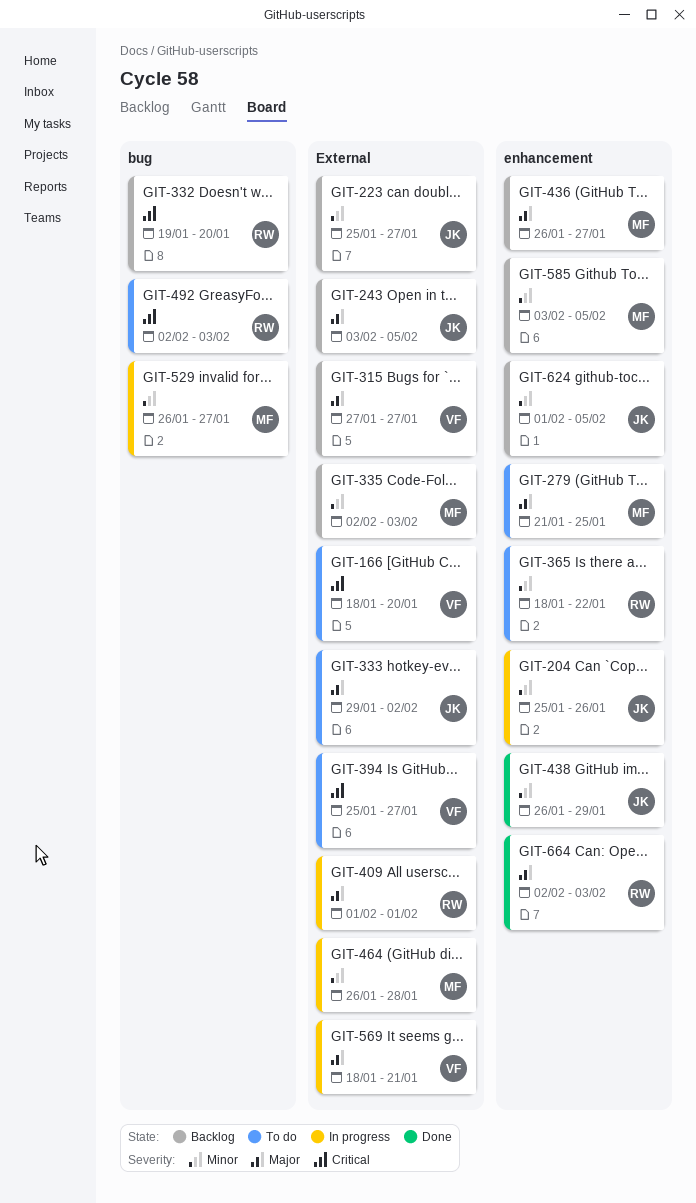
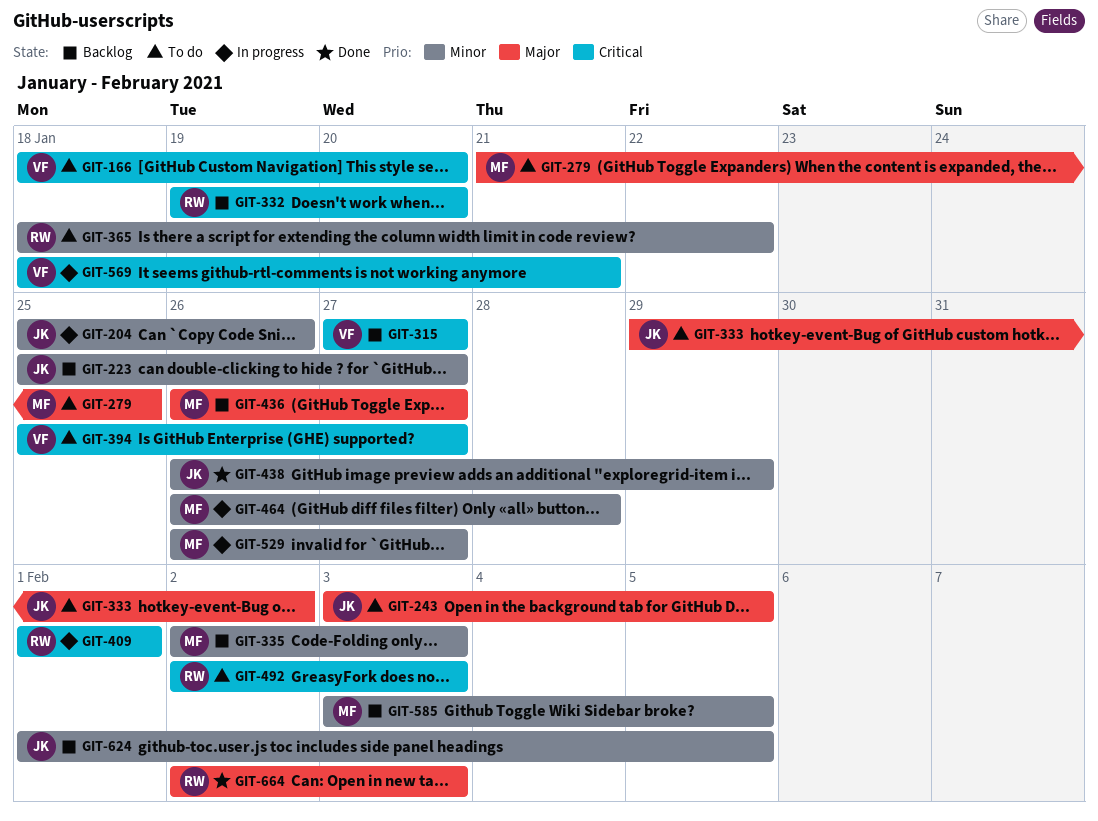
GIT-243, status: Backlog -> To do
GIT-315, priority: Major -> Critical
GIT-409, priority: Major -> Critical
GIT-569, priority: Major -> Critical

